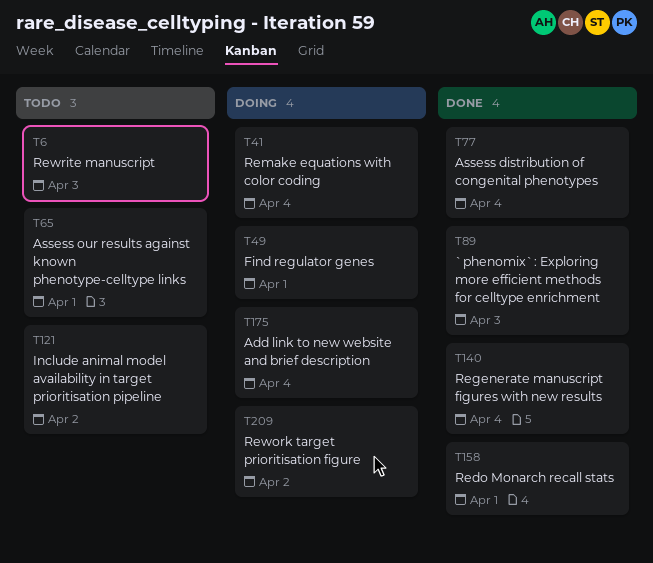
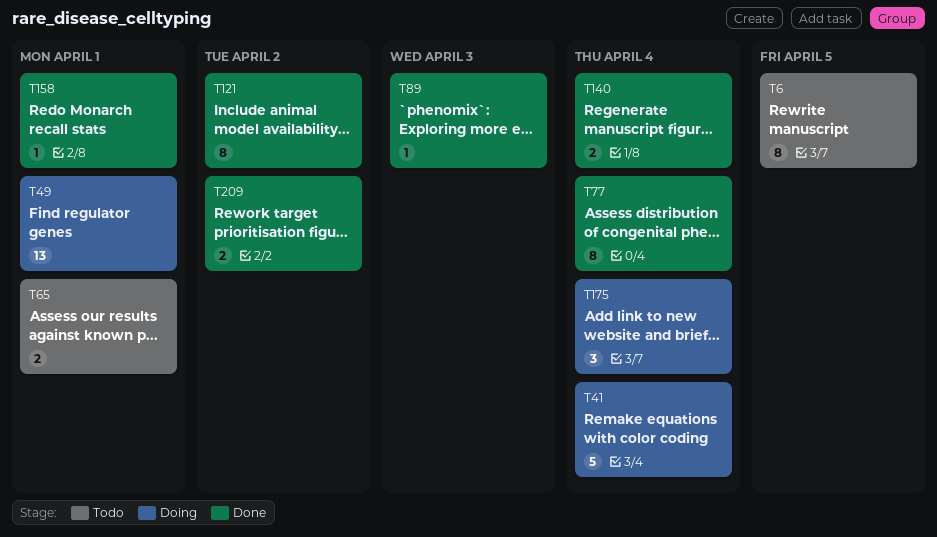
T6, due: Apr 3 -> Apr 5
T121, status: Todo -> Done
T209, status: Doing -> Done

